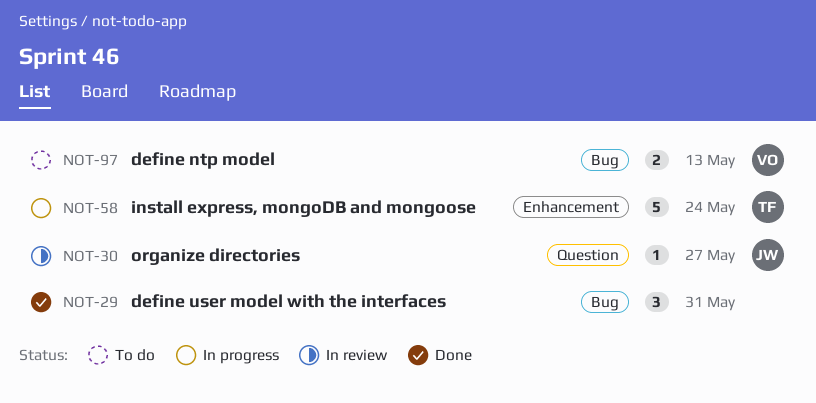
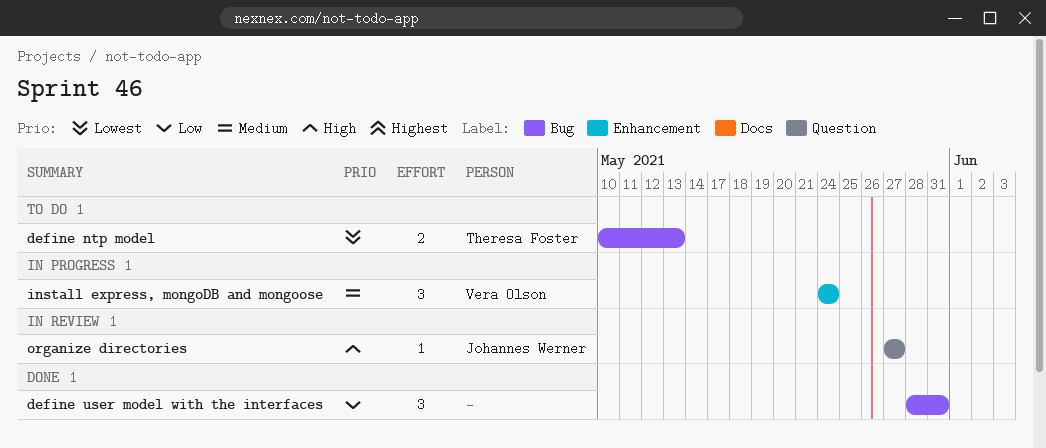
define ntp model, owner: Vera Olson -> Theresa Foster
install express, mongoDB and mongoose, owner: Theresa Foster -> Vera Olson
install express, mongoDB and mongoose, estimate: 5 -> 3

